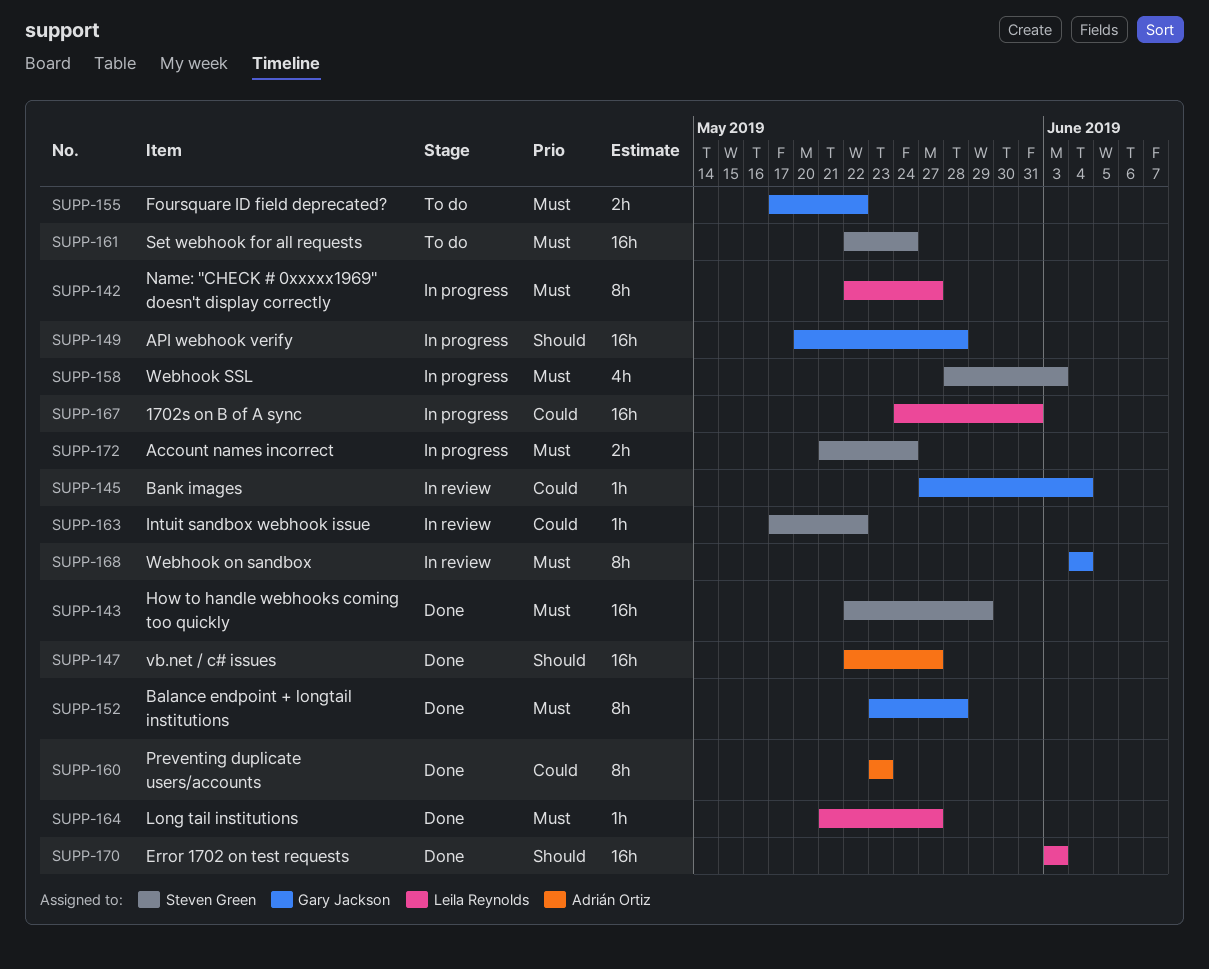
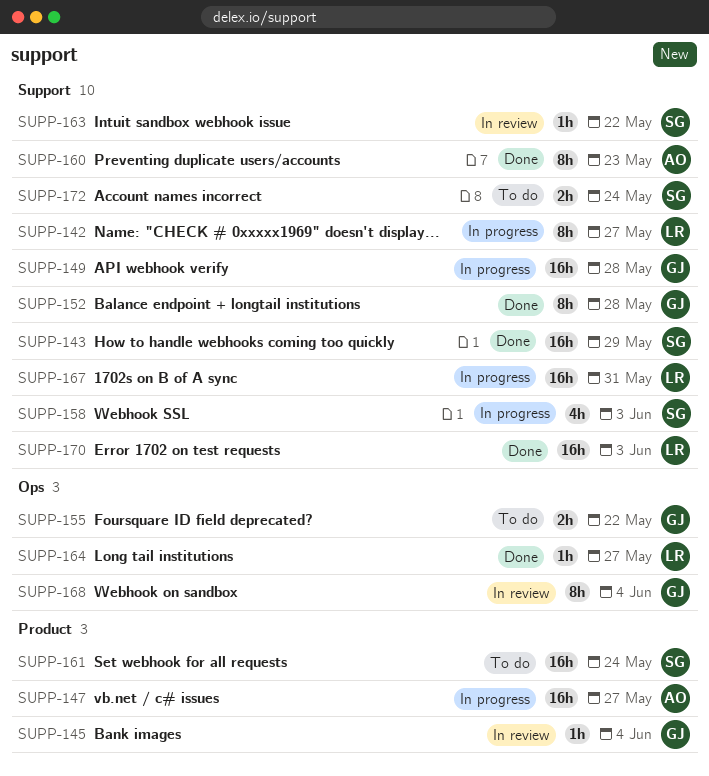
SUPP-147, status: Done -> In progress
SUPP-172, status: In progress -> To do

